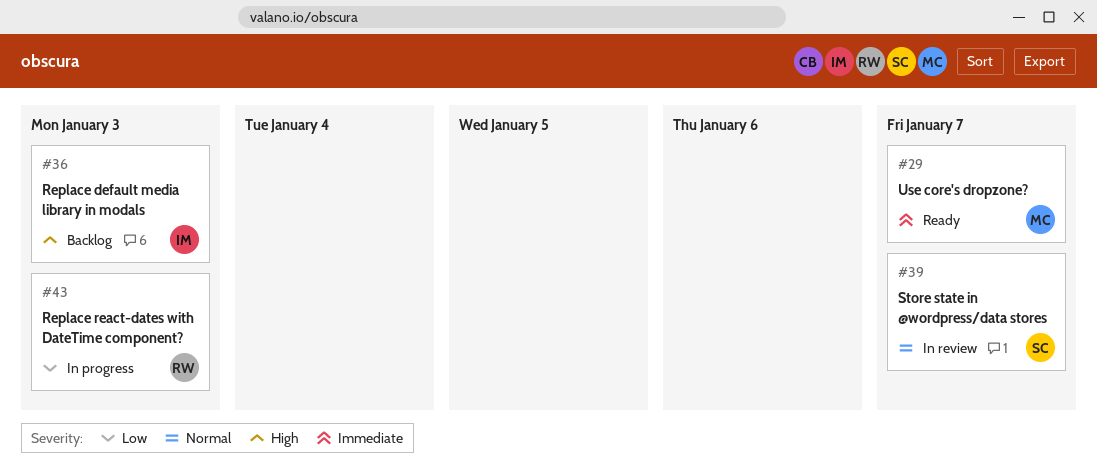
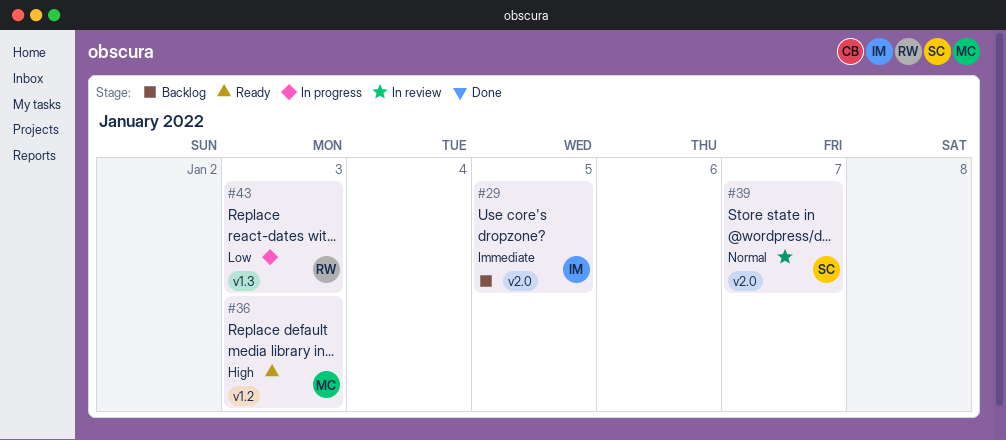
#29, status: Ready -> Backlog
#29, owner: MC -> IM
#29, due: Jan 7 -> Jan 5
#36, status: Backlog -> Ready
#36, owner: IM -> MC

